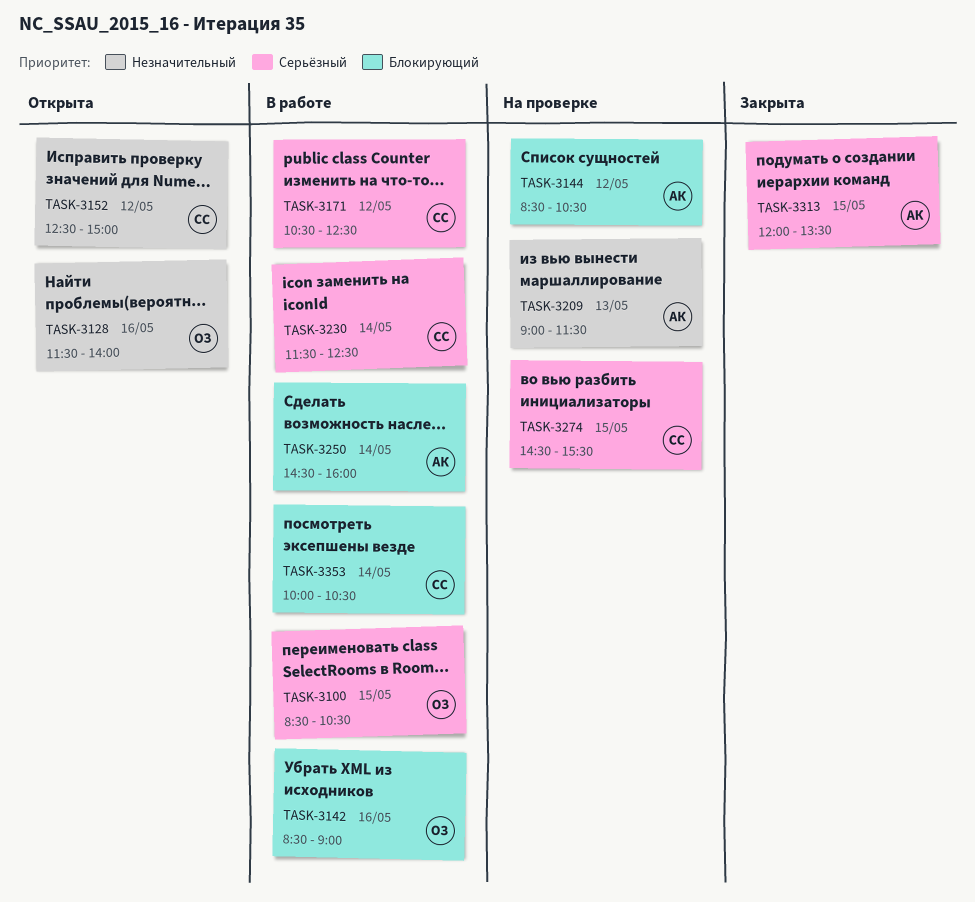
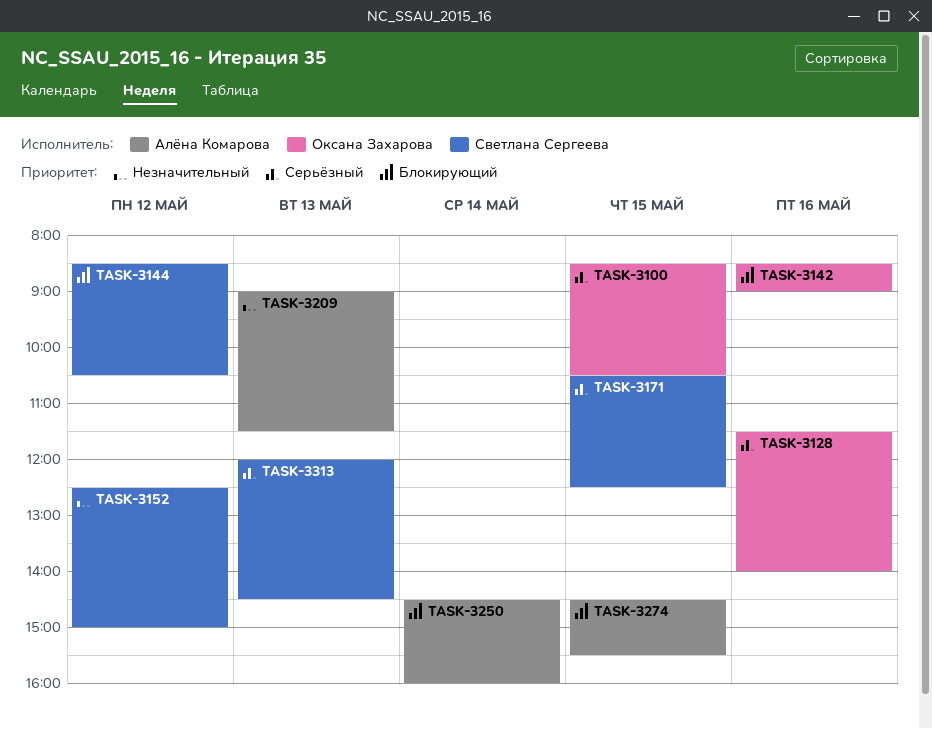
TASK-3128, priority: Незначительный -> Серьёзный
TASK-3144, owner: Алёна Комарова -> Светлана Сергеева
TASK-3171, day: May 12 -> May 15
TASK-3230: present -> none
TASK-3274, owner: Светлана Сергеева -> Алёна Комарова
TASK-3274, priority: Серьёзный -> Блокирующий
TASK-3313, owner: Алёна Комарова -> Светлана Сергеева
TASK-3313, day: May 15 -> May 13
TASK-3313, ends: 13:30 -> 14:30
TASK-3353: present -> none

